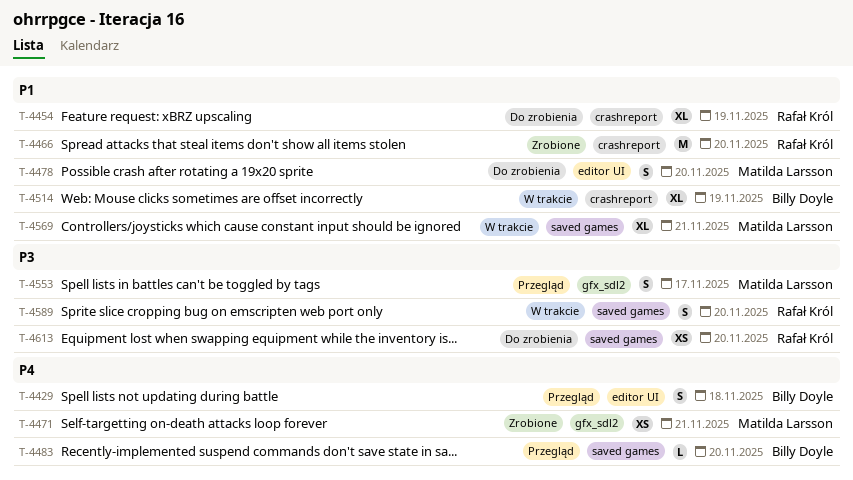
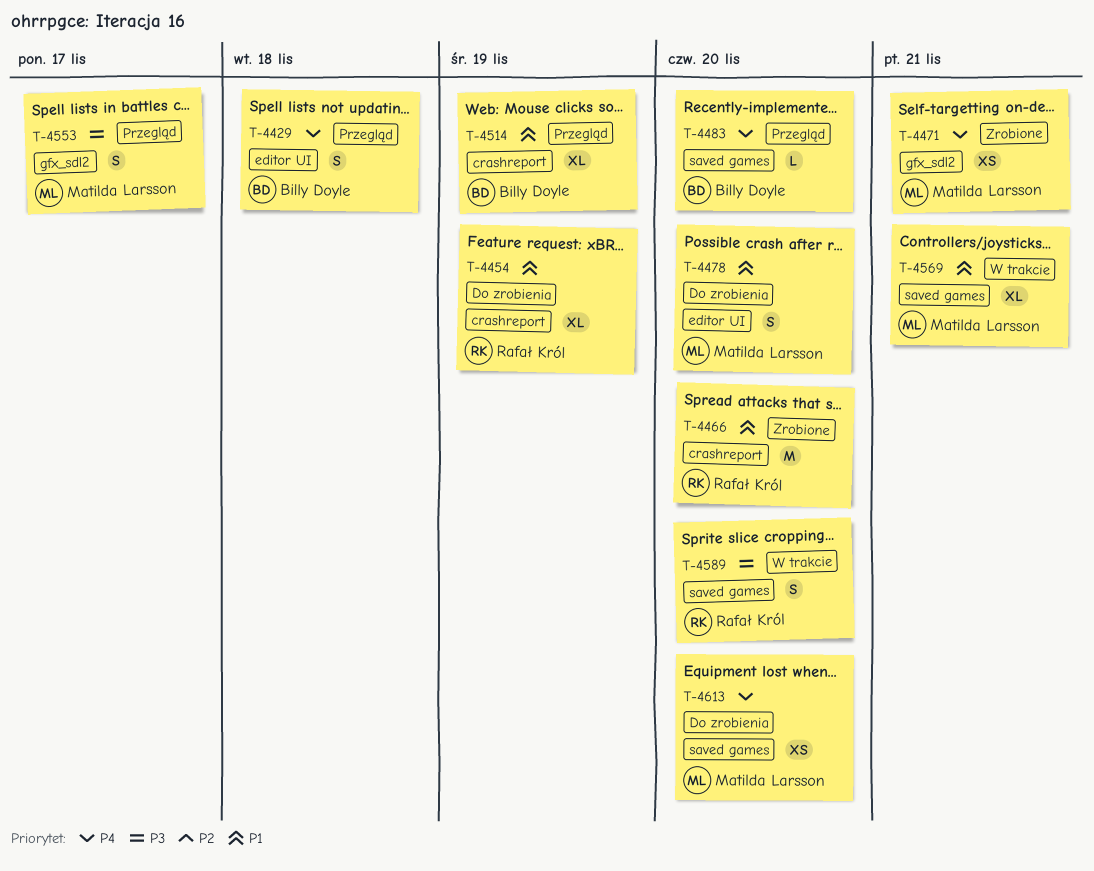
T-4514, status: W trakcie -> Przegląd
T-4613, owner: Rafał Król -> Matilda Larsson
T-4613, priority: P3 -> P4

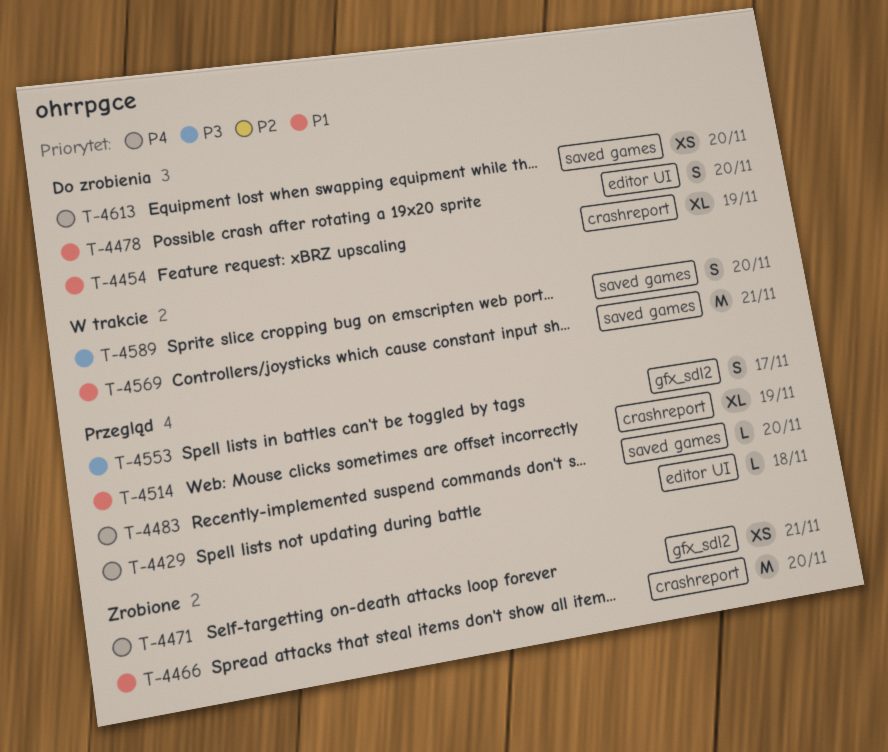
T-4429, estimate: S -> L
T-4569, estimate: XL -> M

